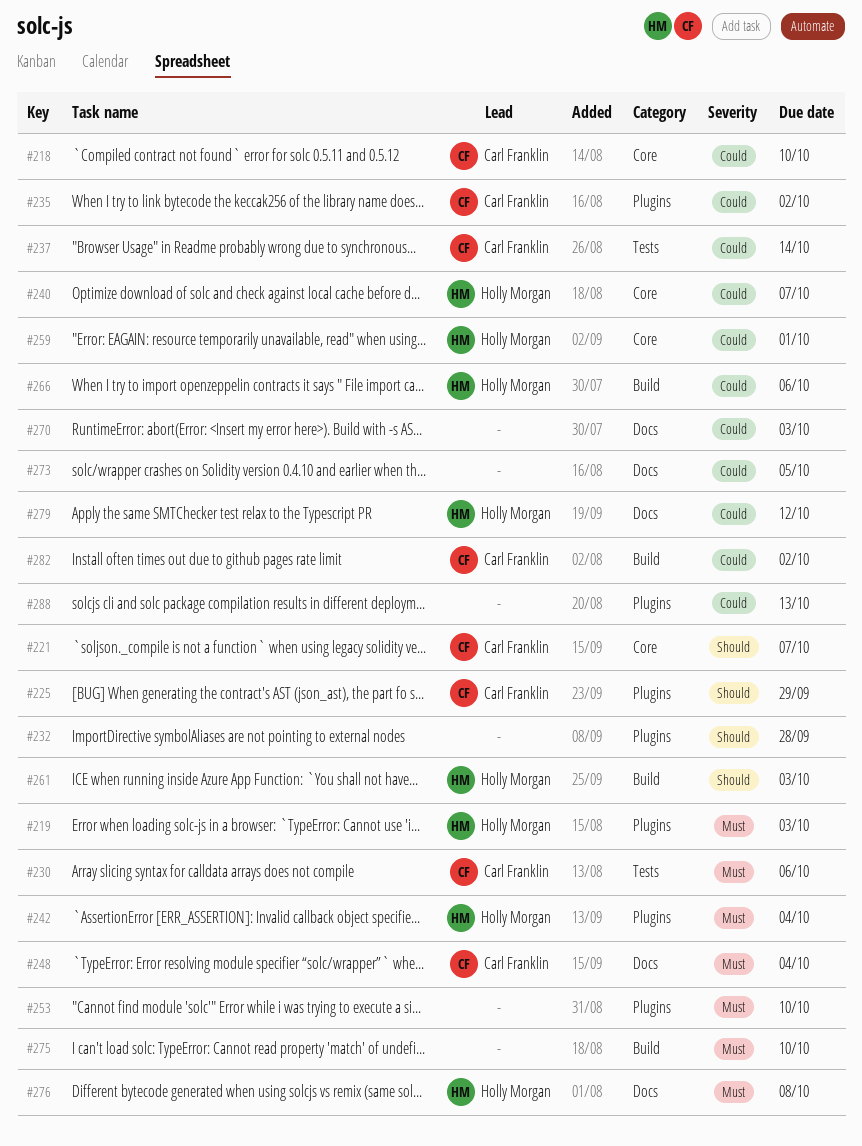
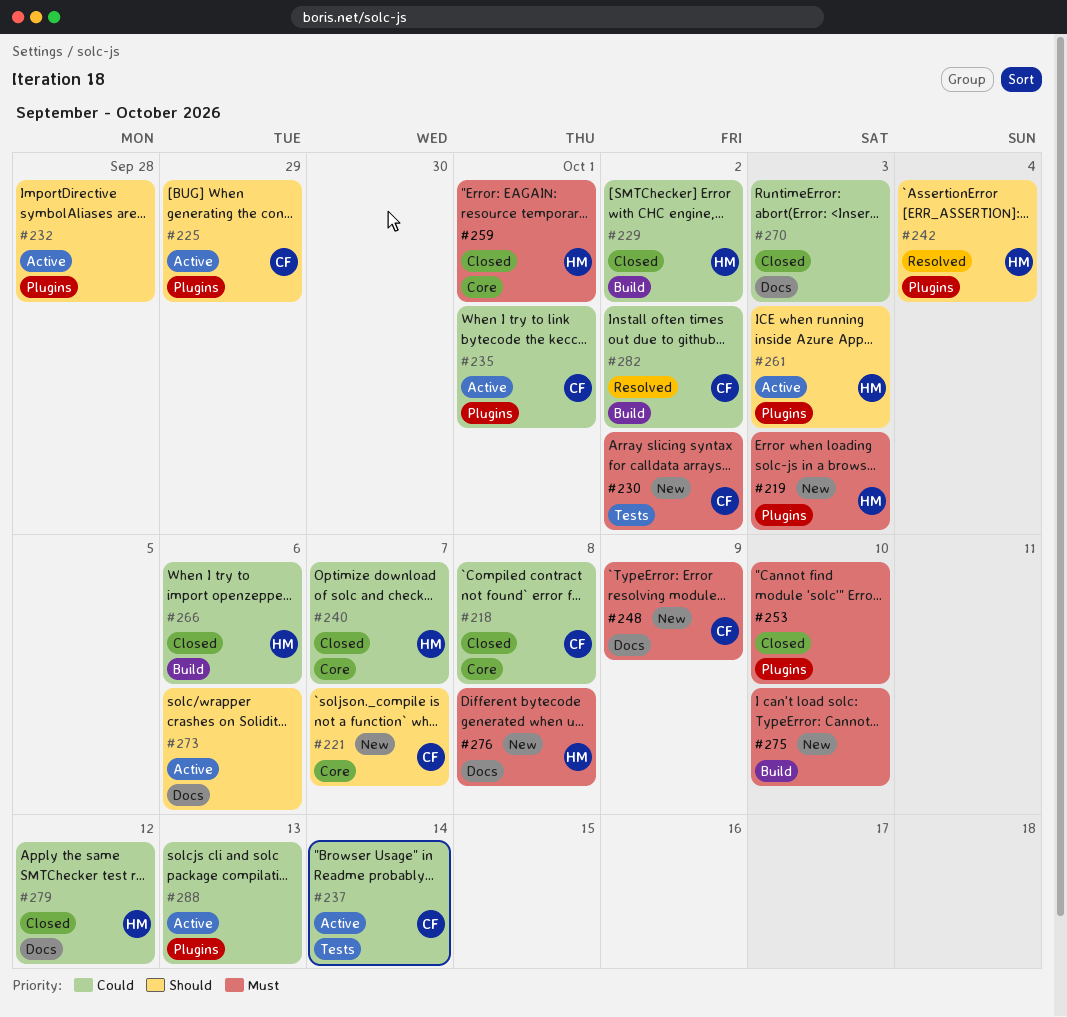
#218, due: Oct 10 -> Oct 8
#229: none -> present
#230, due: Oct 6 -> Oct 2
#235, due: Oct 2 -> Oct 1
#242, priority: Must -> Should
#248, due: Oct 4 -> Oct 9
#259, priority: Could -> Must
#261, label: Build -> Plugins
#273, priority: Could -> Should
#273, due: Oct 5 -> Oct 6

